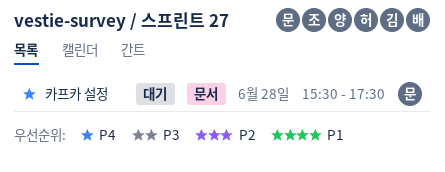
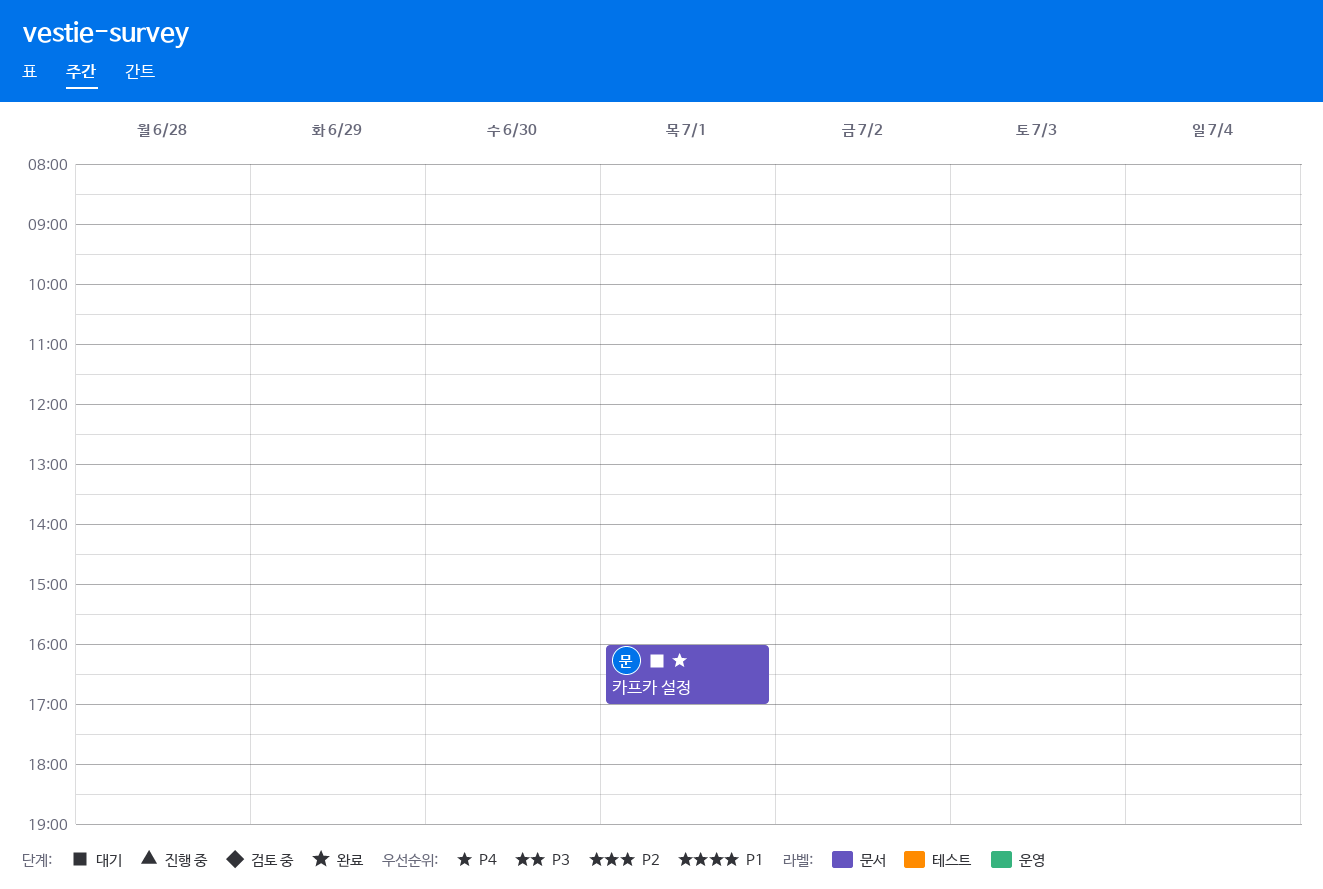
카프카 설정, day: Jun 28 -> Jul 1
카프카 설정, begins: 15:30 -> 16:00
카프카 설정, ends: 17:30 -> 17:00

